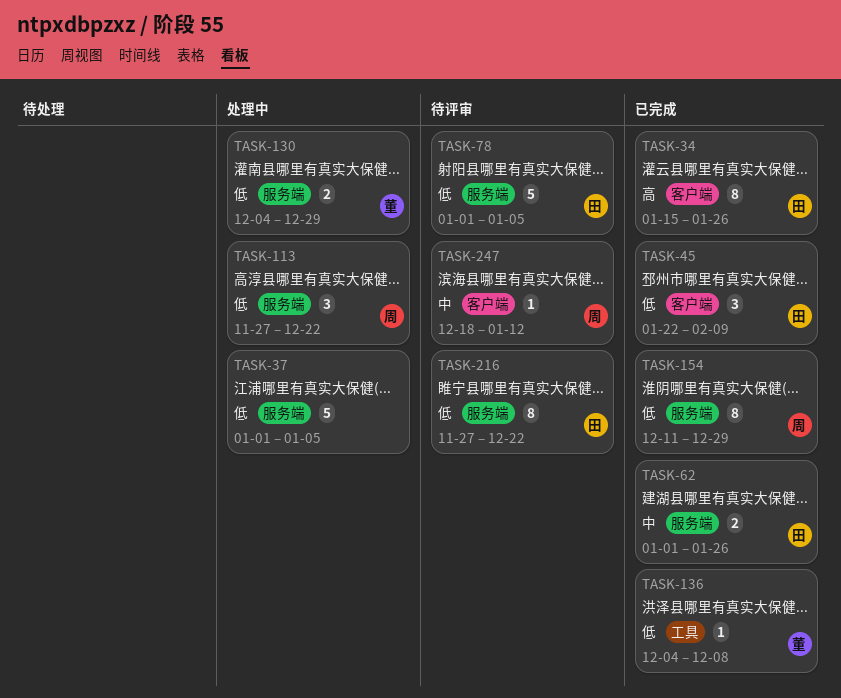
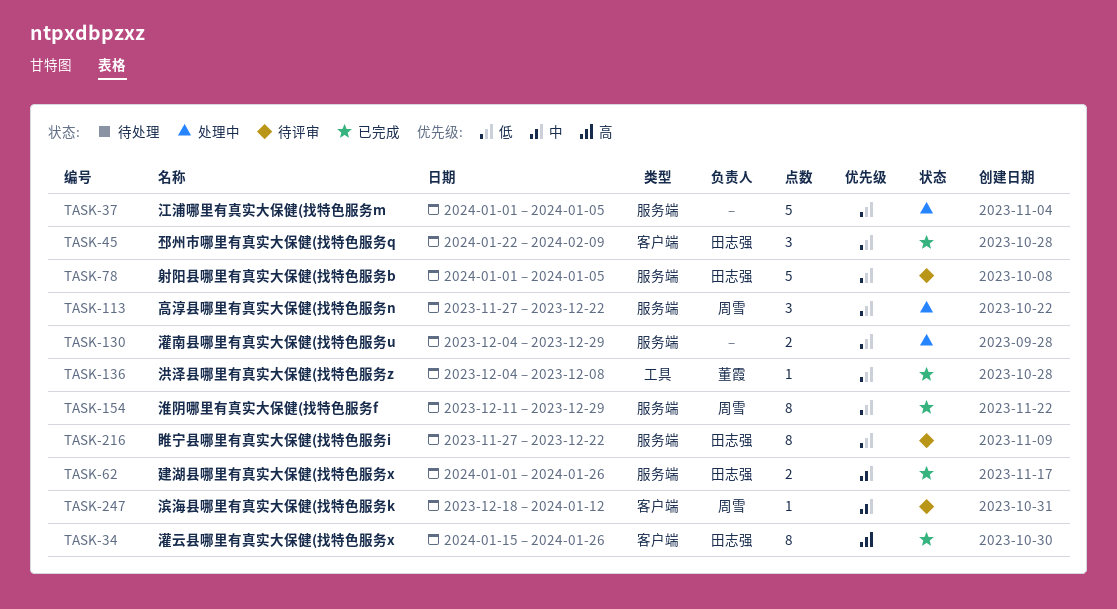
TASK-130, owner: 董霞 -> none

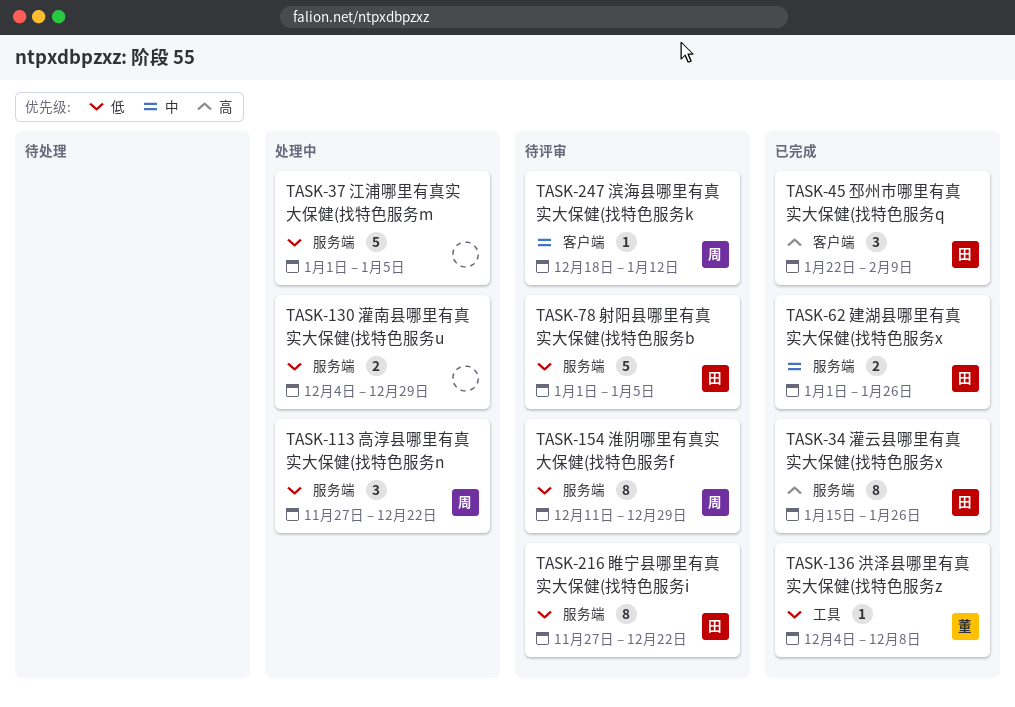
TASK-34, label: 客户端 -> 服务端
TASK-45, priority: 低 -> 高
TASK-154, status: 已完成 -> 待评审

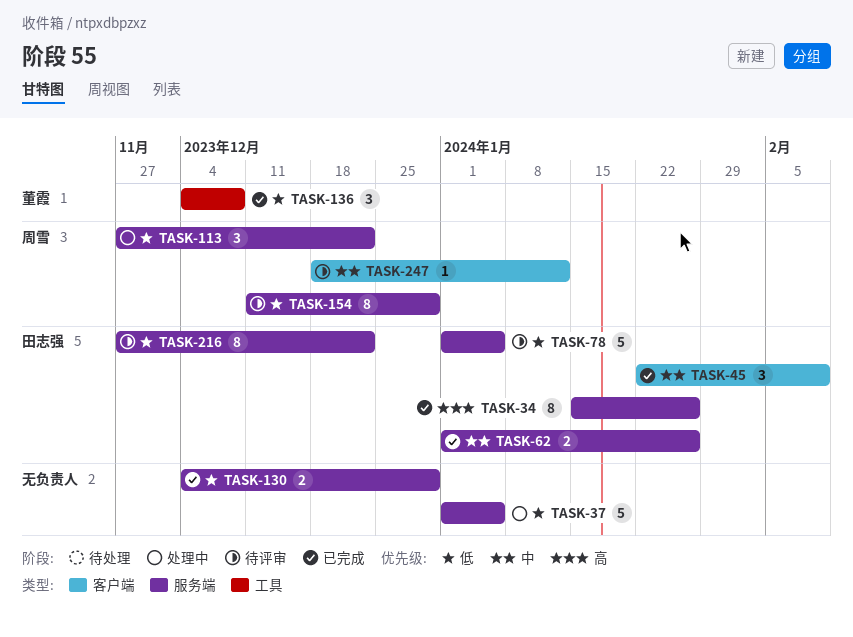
TASK-45, priority: 高 -> 中
TASK-130, status: 处理中 -> 已完成
TASK-136, estimate: 1 -> 3

